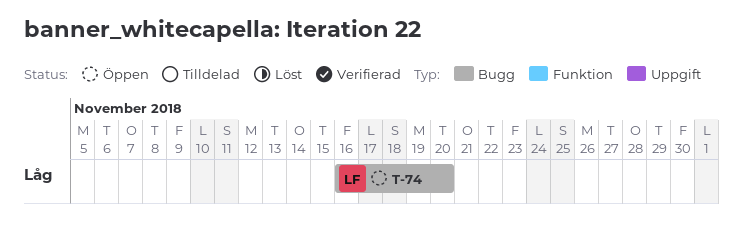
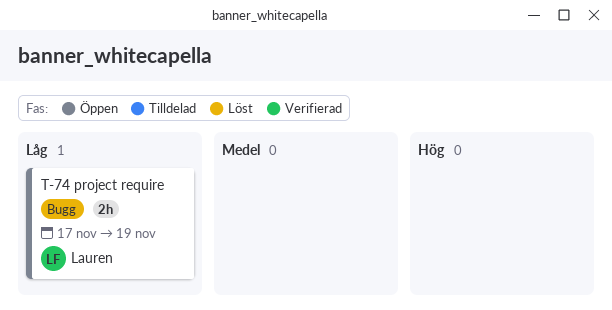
T-74, start: Nov 16 -> Nov 17
T-74, due: Nov 20 -> Nov 19

